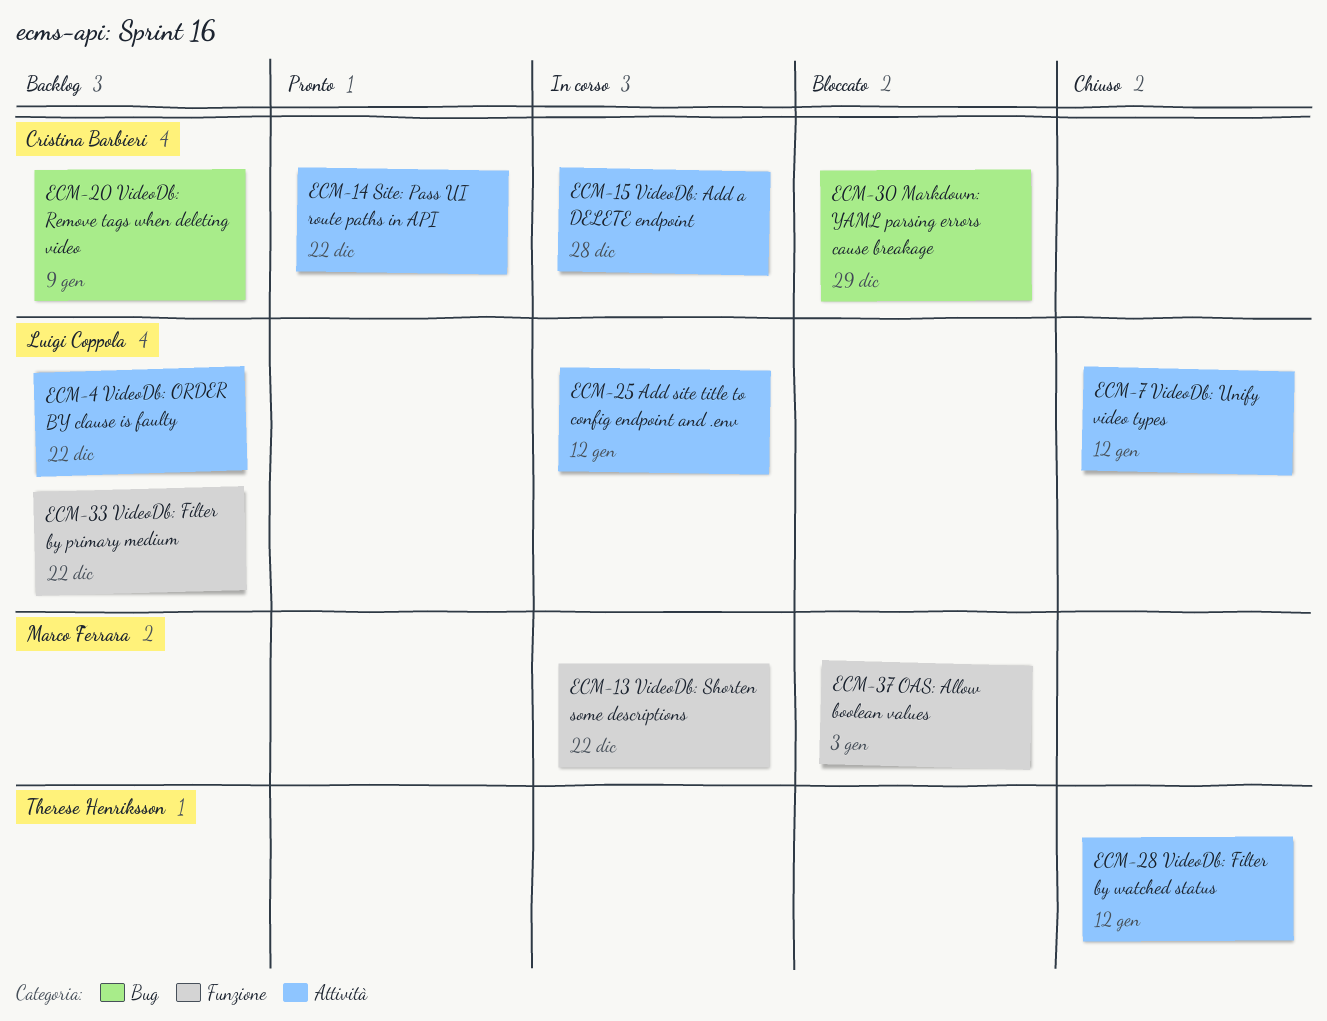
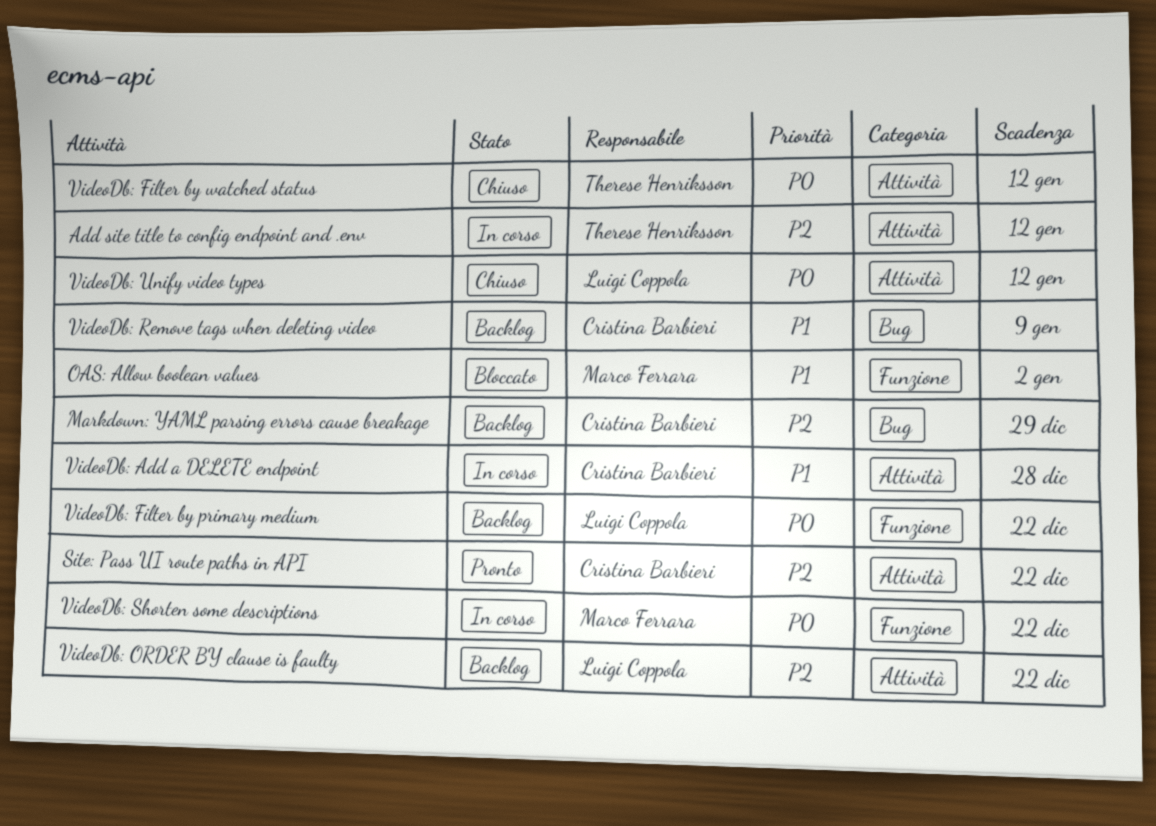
Add site title to config endpoint and .env, owner: Luigi Coppola -> Therese Henriksson
Markdown: YAML parsing errors cause breakage, status: Bloccato -> Backlog
OAS: Allow boolean values, due: Jan 3 -> Jan 2

